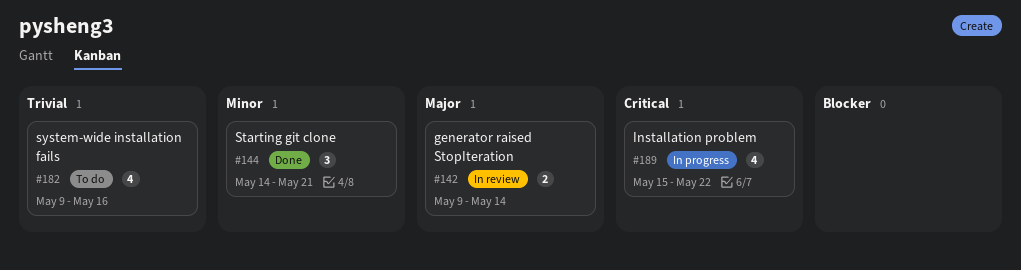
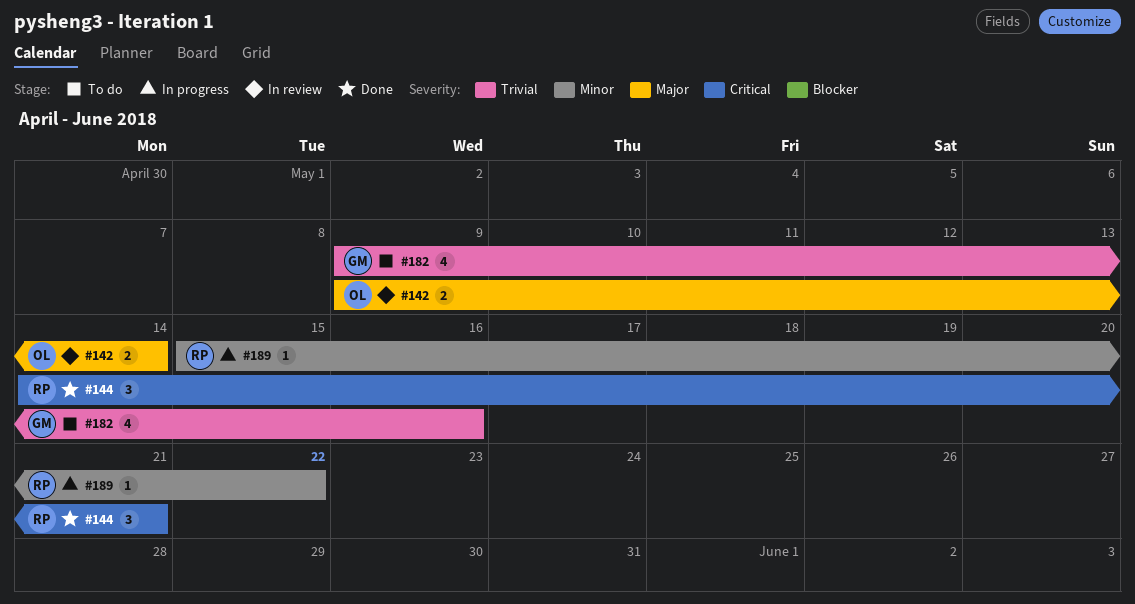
#144, priority: Minor -> Critical
#189, priority: Critical -> Minor
#189, estimate: 4 -> 1

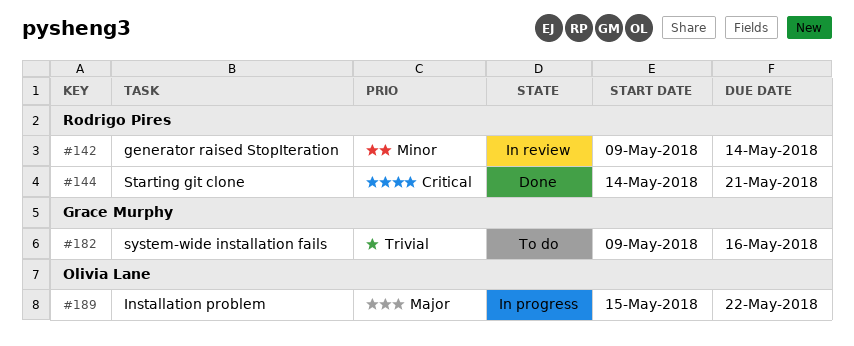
#142, owner: Olivia Lane -> Rodrigo Pires
#142, priority: Major -> Minor
#189, owner: Rodrigo Pires -> Olivia Lane
#189, priority: Minor -> Major

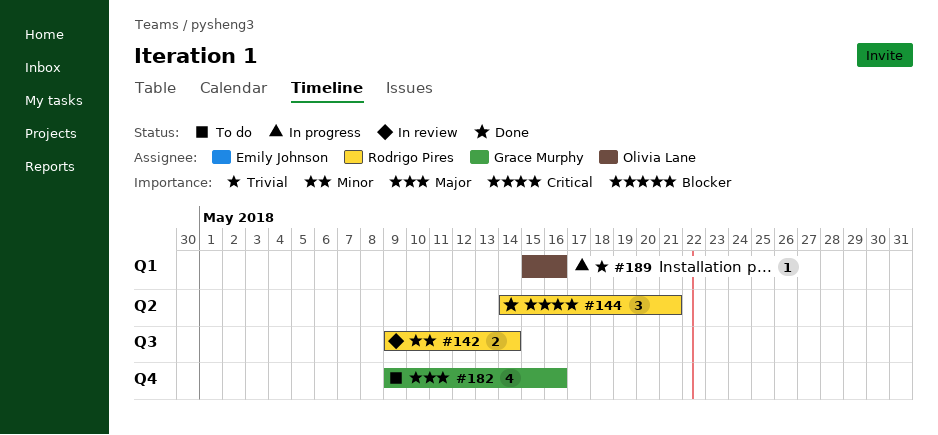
#182, priority: Trivial -> Major
#189, priority: Major -> Trivial
#189, due: May 22 -> May 16

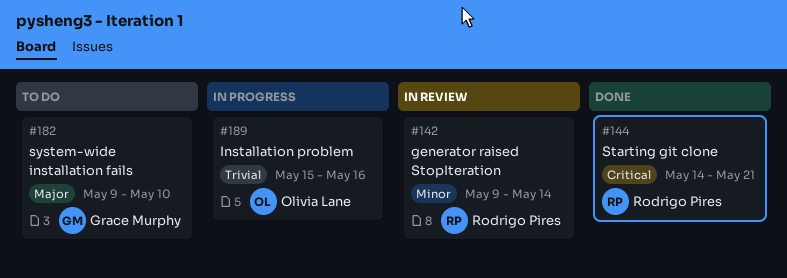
#182, due: May 16 -> May 10

